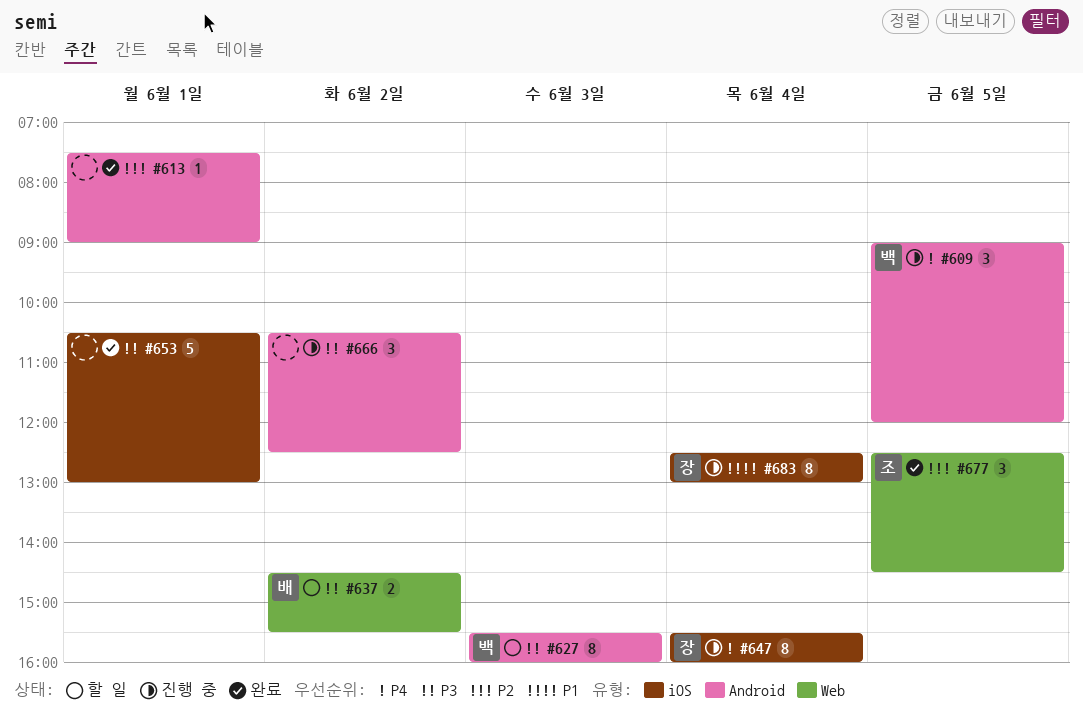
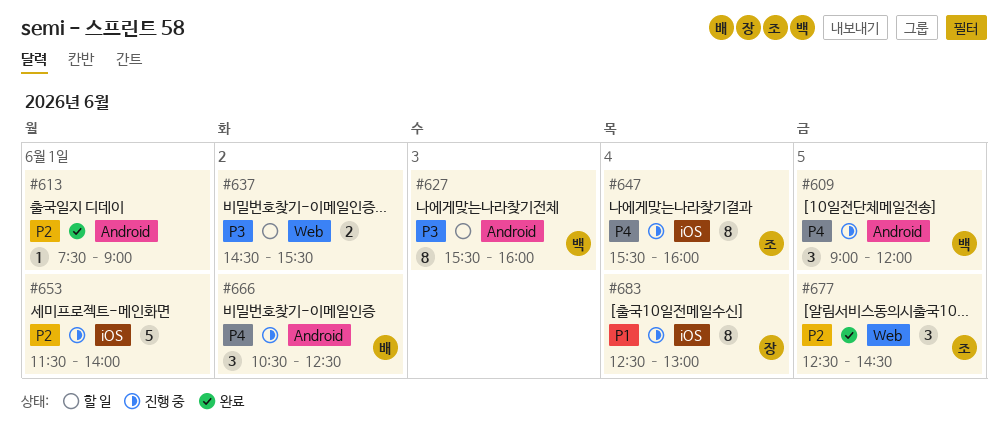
#637, owner: 배 -> none
#647, owner: 장 -> 조
#653, status: 완료 -> 진행 중
#653, priority: P3 -> P2
#653, begins: 10:30 -> 11:30
#653, ends: 13:00 -> 14:00
#666, owner: none -> 배
#666, priority: P3 -> P4

